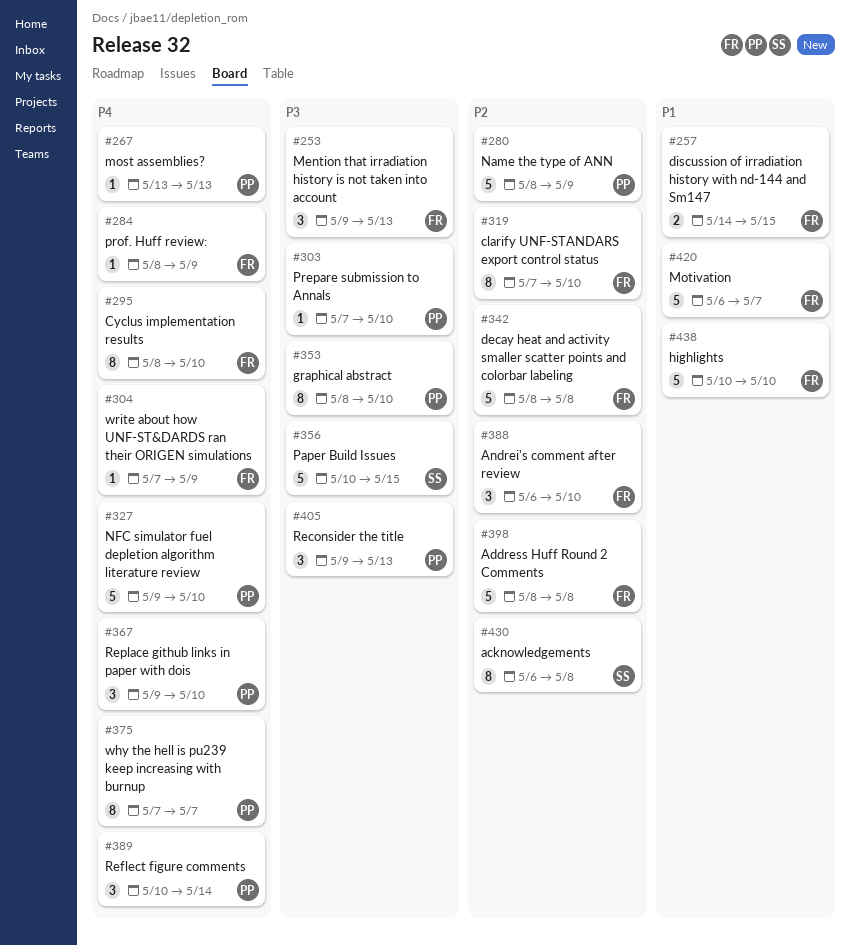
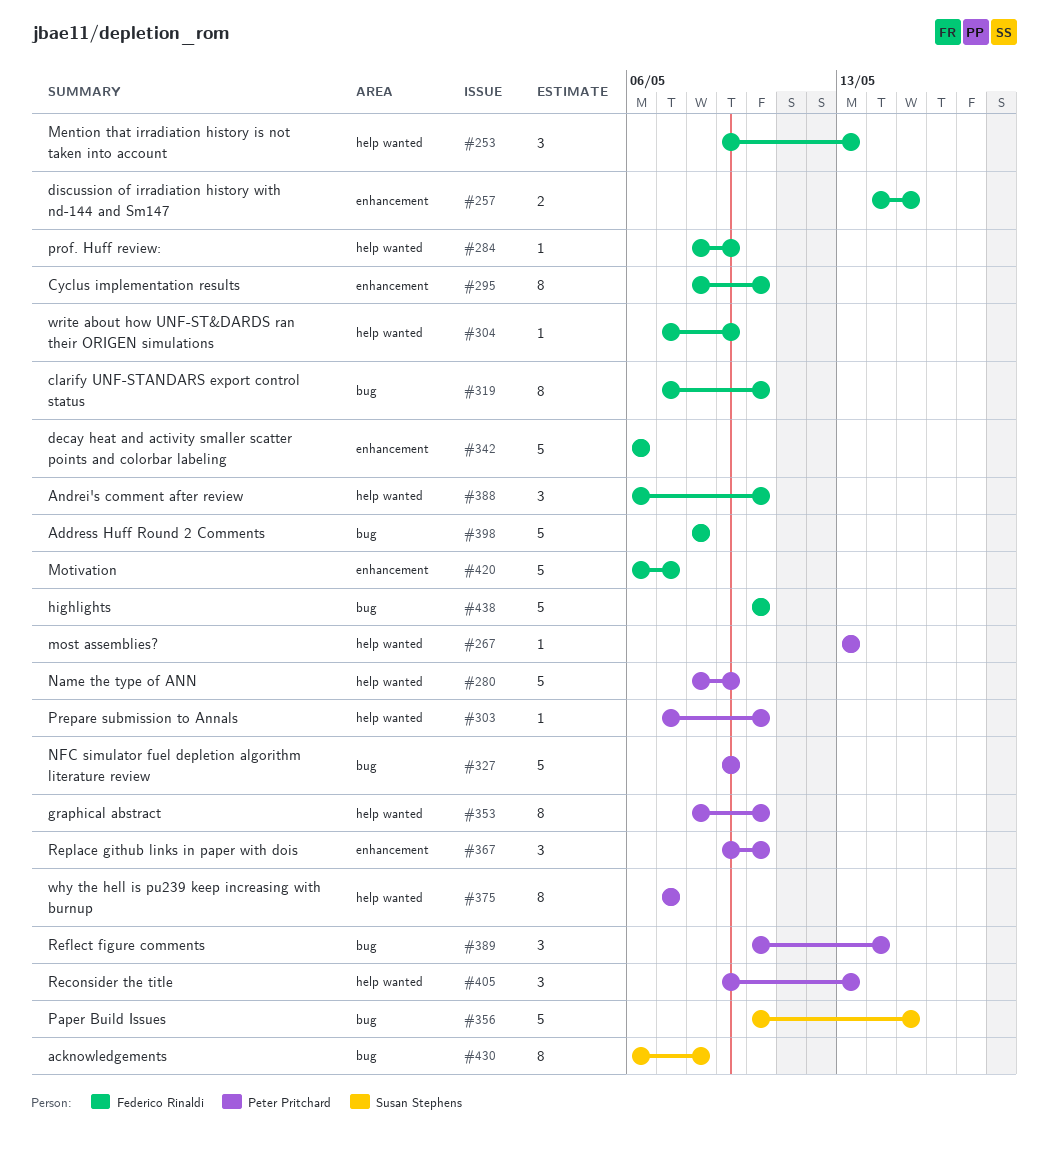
#327, due: May 10 -> May 9
#342, start: May 8 -> May 6
#342, due: May 8 -> May 6

